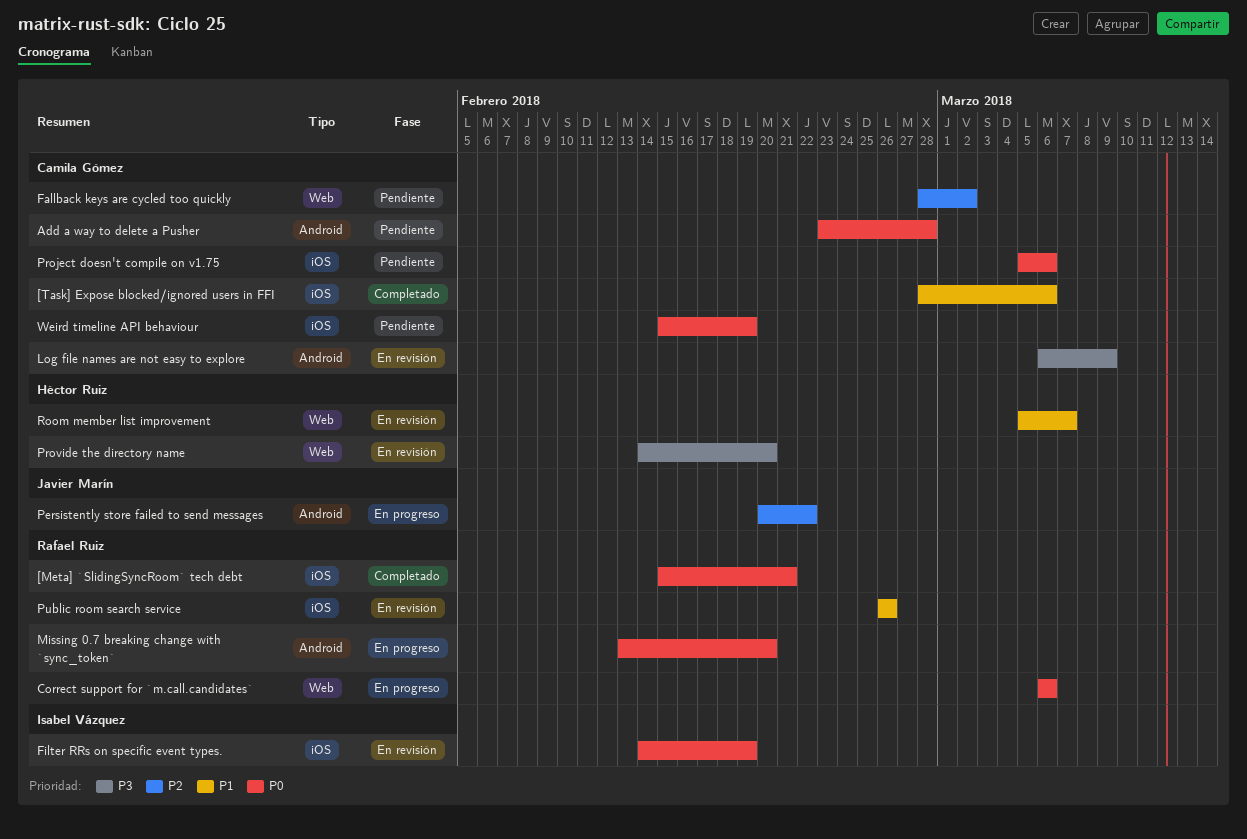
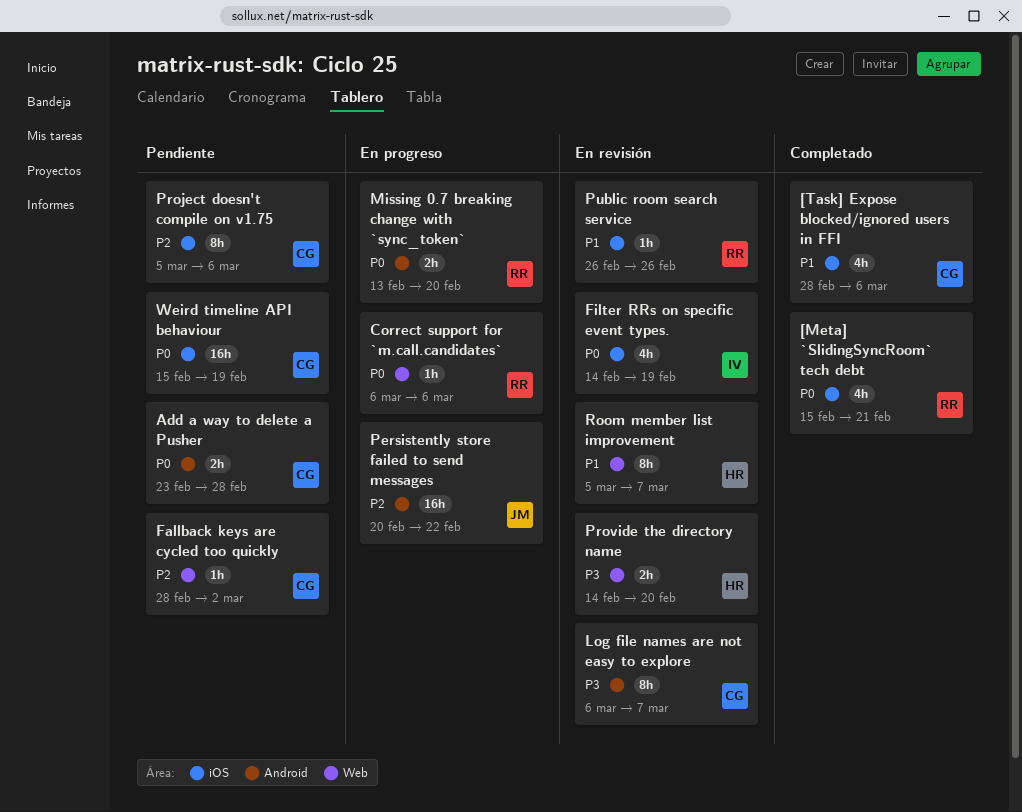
Log file names are not easy to explore, due: Mar 9 -> Mar 7
Project doesn't compile on v1.75, priority: P0 -> P2

